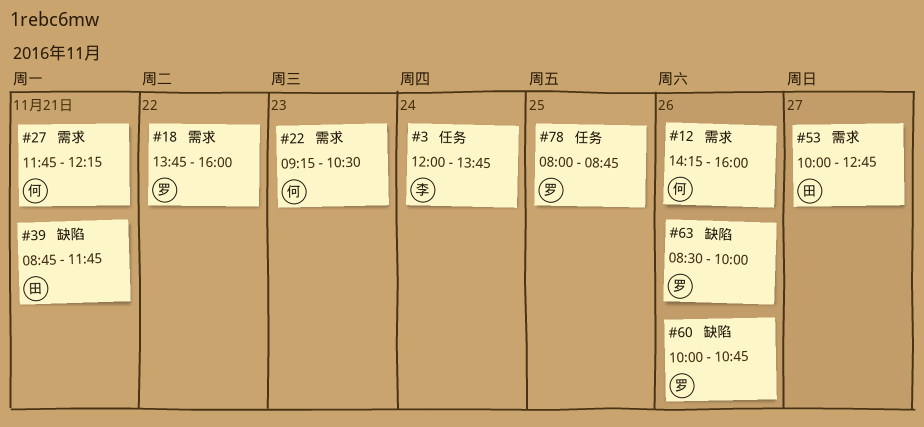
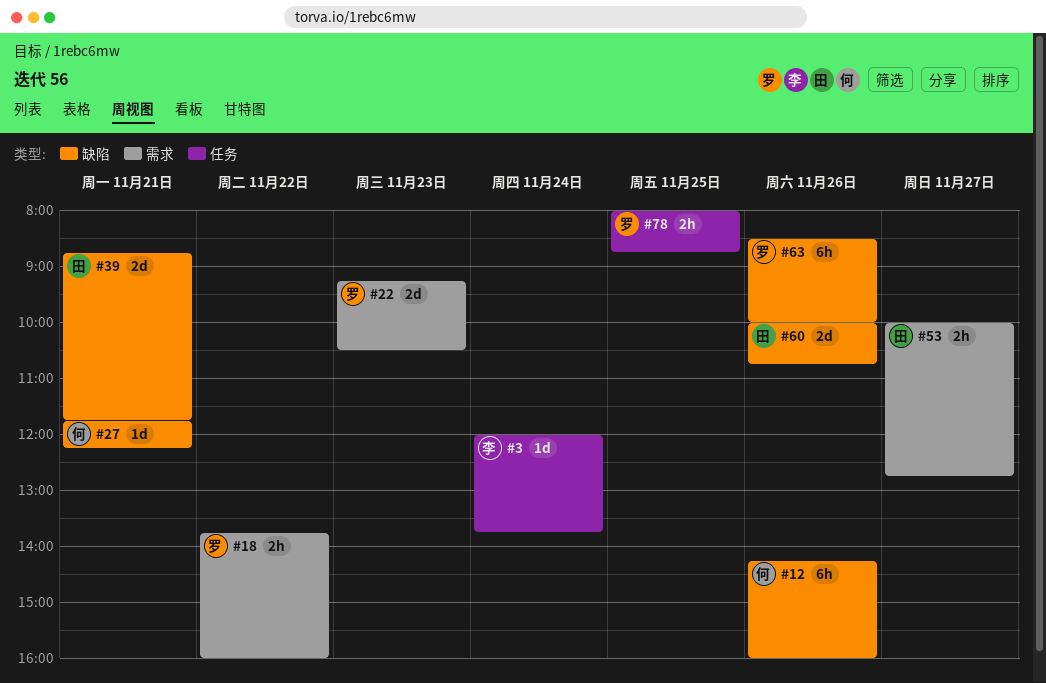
#12, label: 需求 -> 缺陷
#22, owner: 何 -> 罗
#27, label: 需求 -> 缺陷
#60, owner: 罗 -> 田

